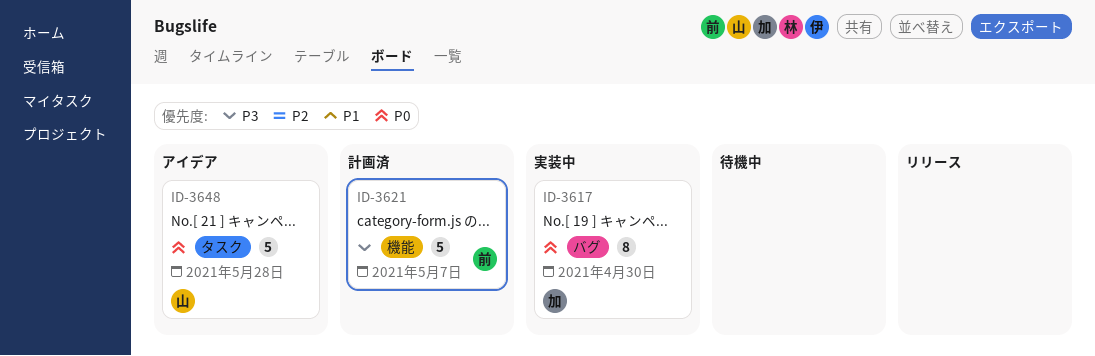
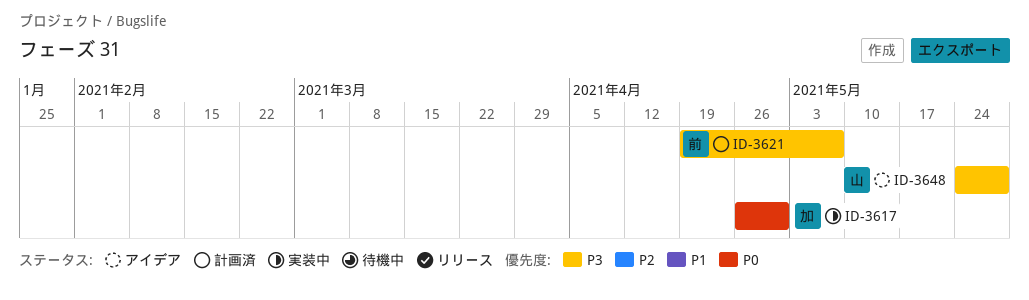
ID-3648, priority: P0 -> P3

